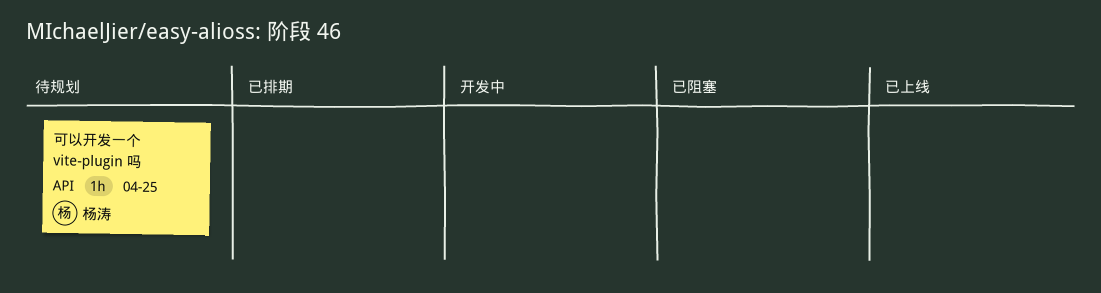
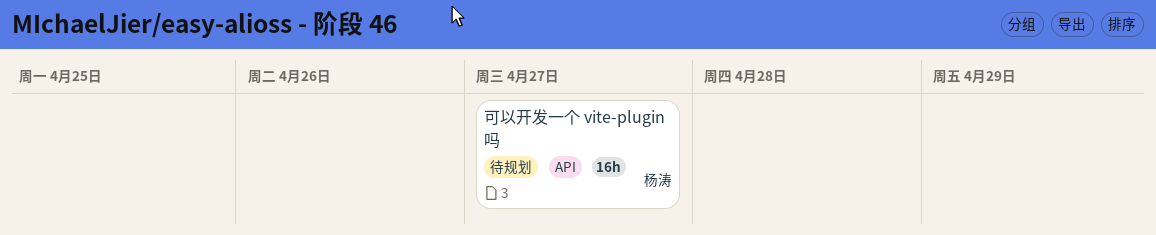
可以开发一个 vite-plugin 吗, estimate: 1h -> 16h
可以开发一个 vite-plugin 吗, due: Apr 25 -> Apr 27

